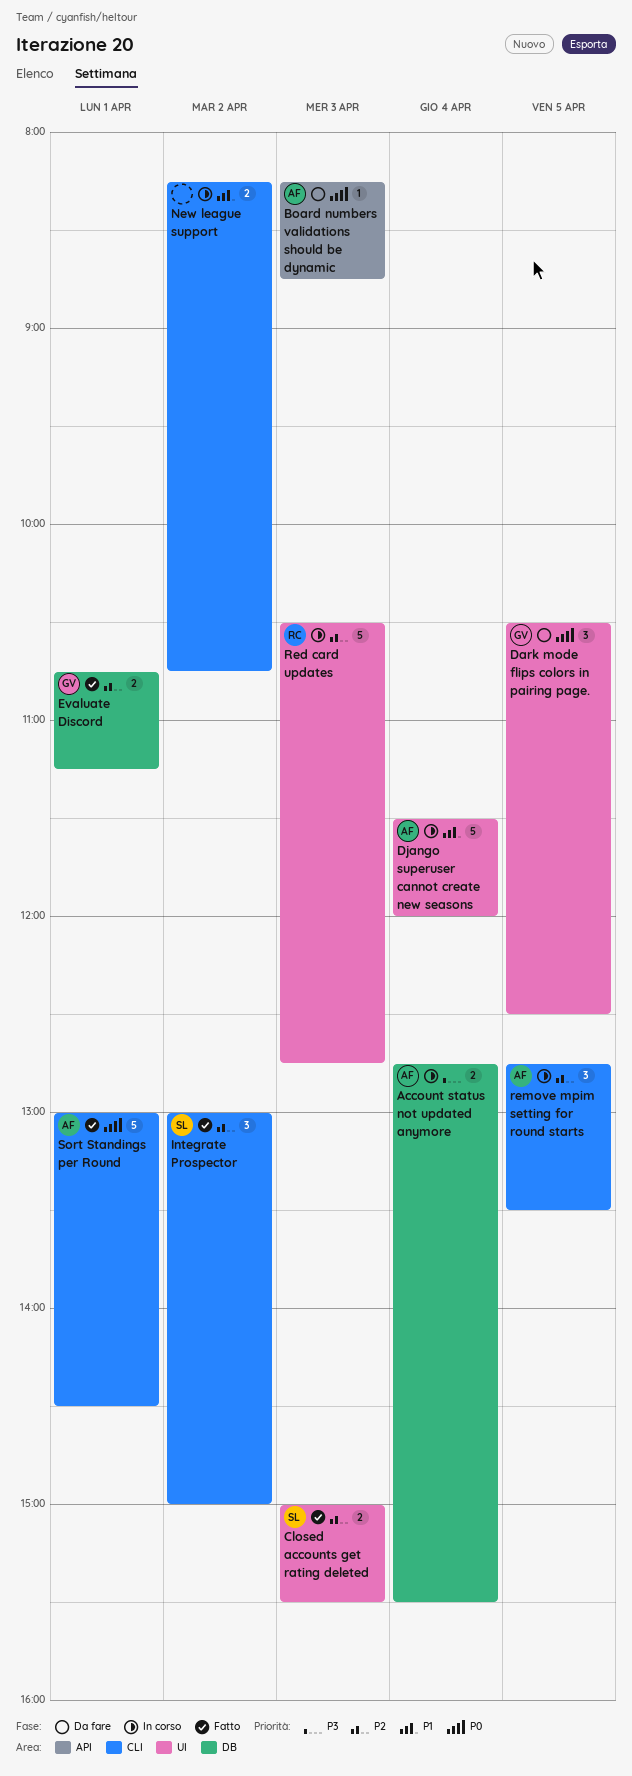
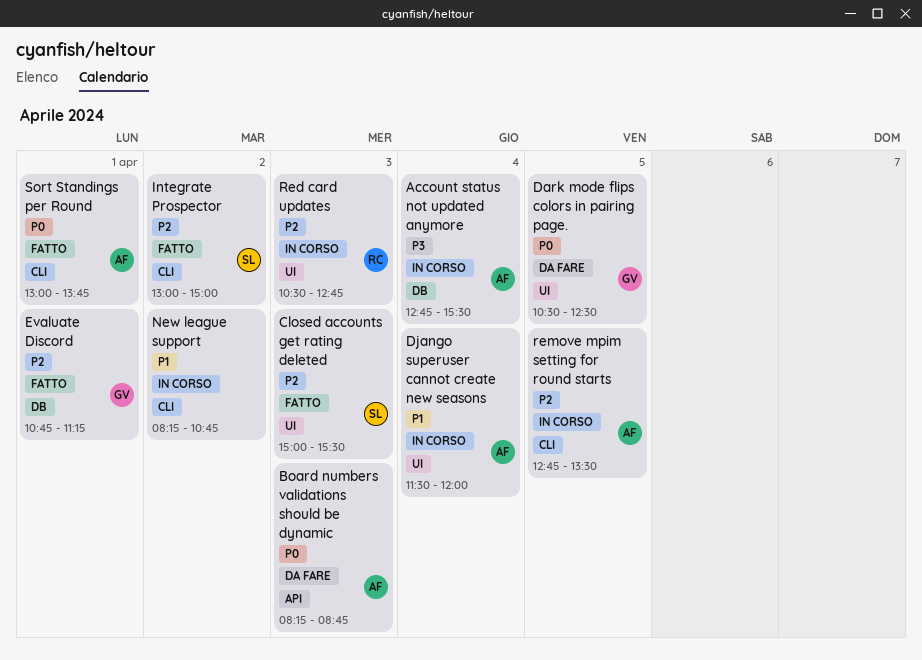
Sort Standings per Round, ends: 14:30 -> 13:45

